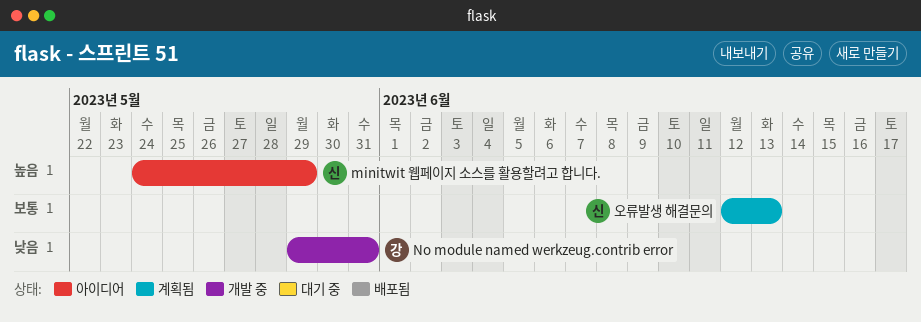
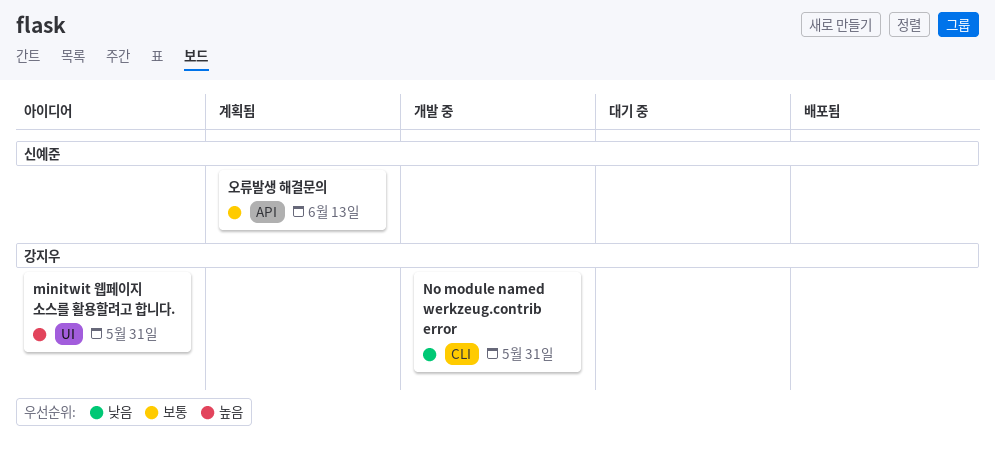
minitwit 웹페이지 소스를 활용할려고 합니다., owner: 신예준 -> 강지우
minitwit 웹페이지 소스를 활용할려고 합니다., due: May 29 -> May 31

